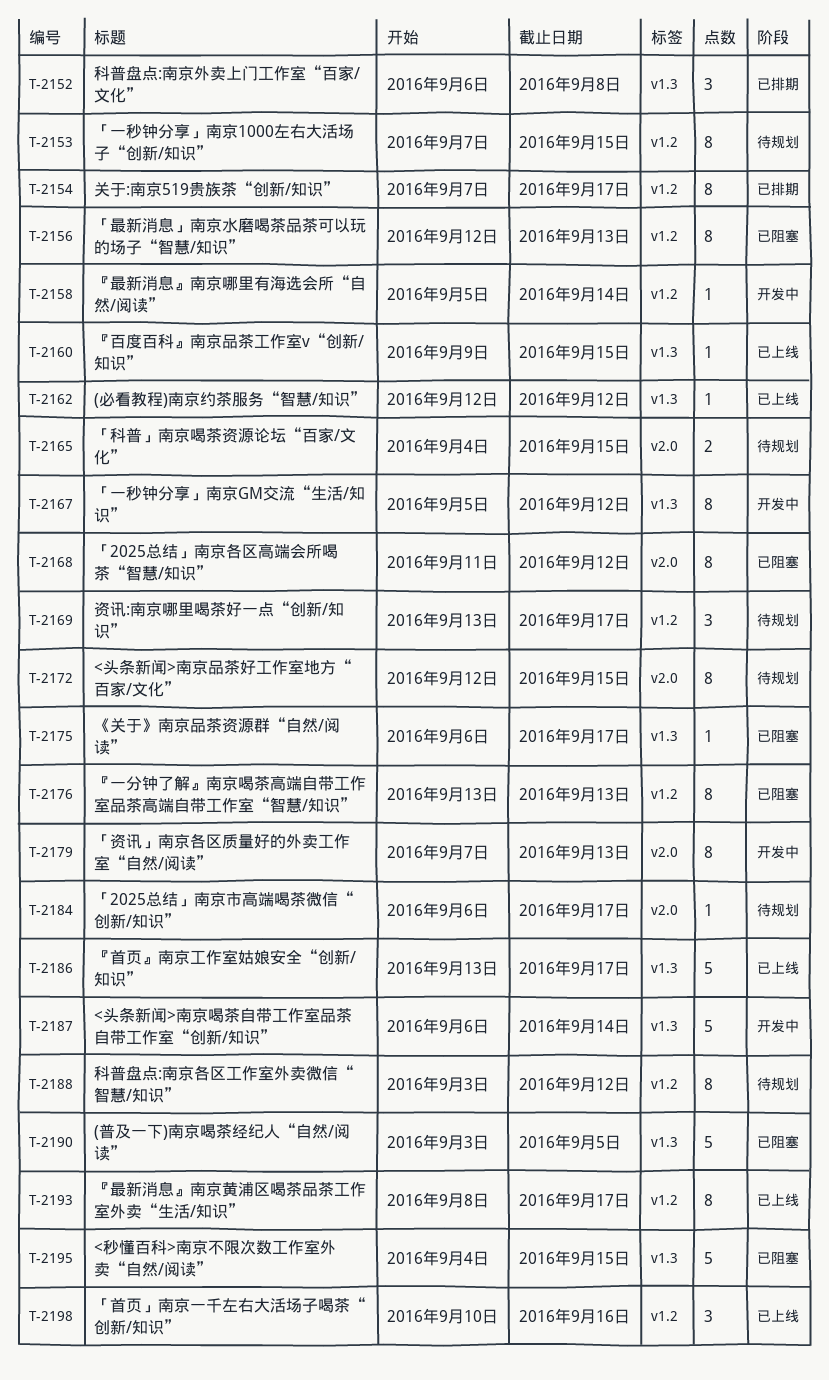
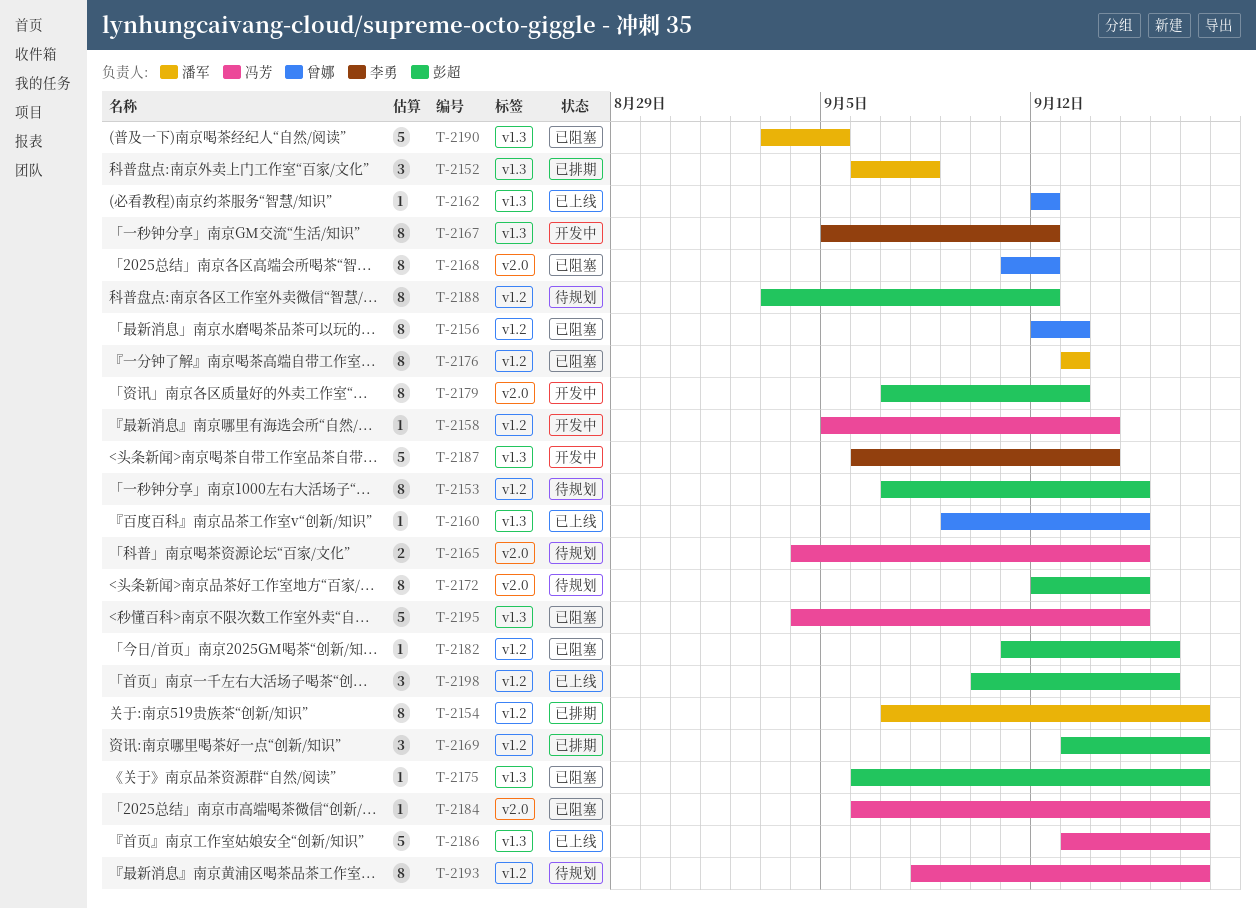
T-2169, status: 待规划 -> 已排期
T-2182: none -> present
T-2184, status: 待规划 -> 已阻塞
T-2193, status: 已上线 -> 待规划

